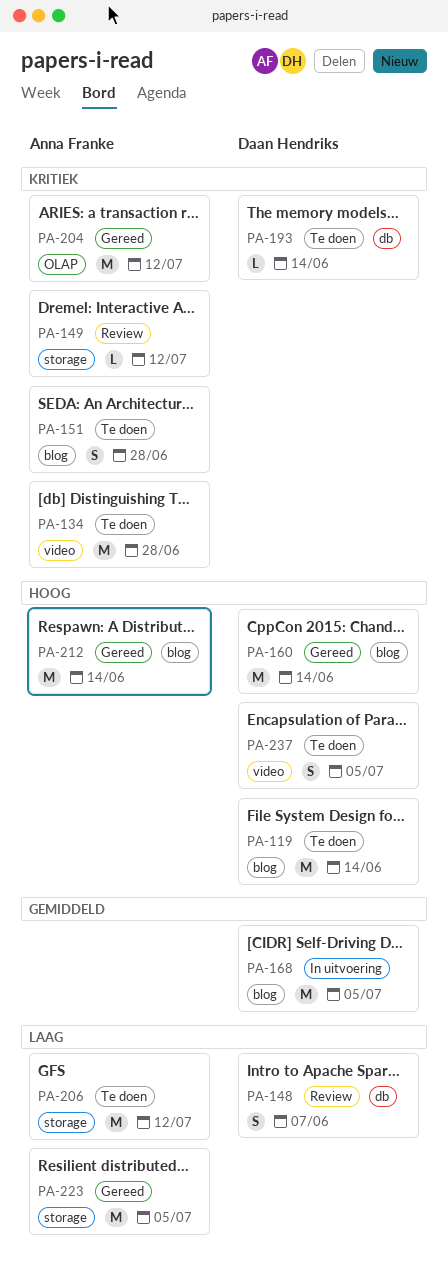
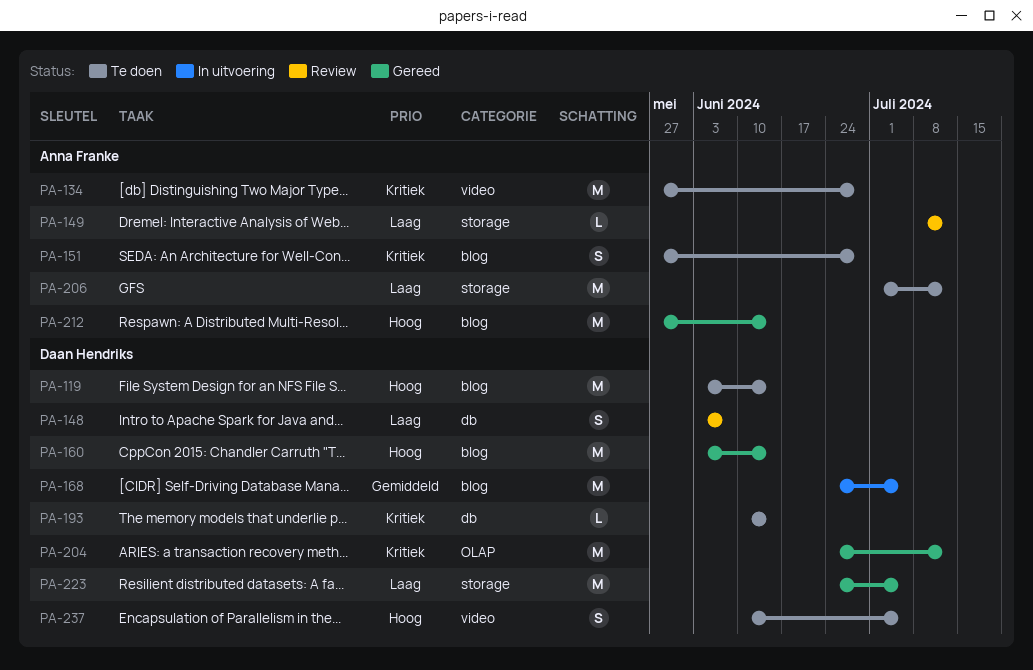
PA-149, priority: Kritiek -> Laag
PA-204, owner: Anna Franke -> Daan Hendriks
PA-223, owner: Anna Franke -> Daan Hendriks

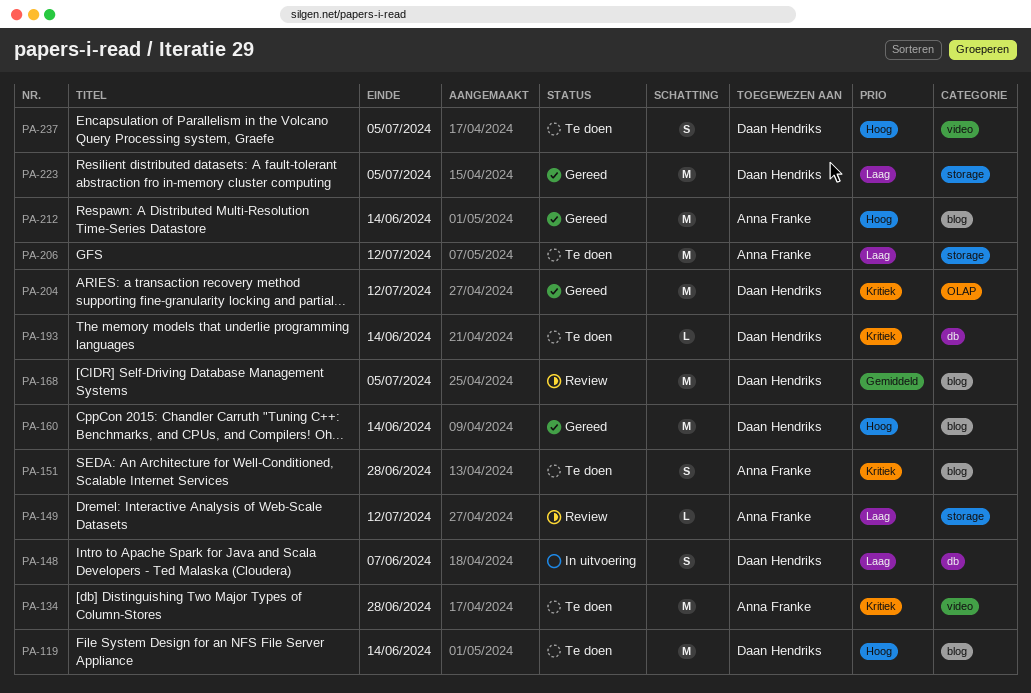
PA-148, status: Review -> In uitvoering
PA-168, status: In uitvoering -> Review

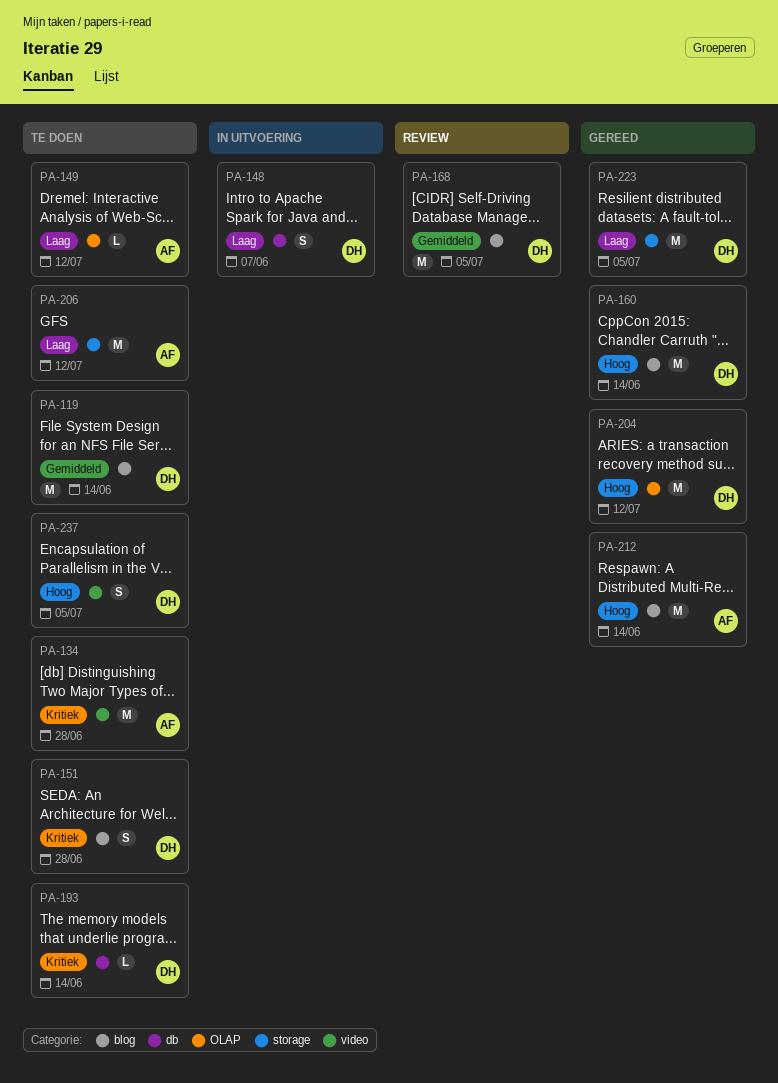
PA-119, priority: Hoog -> Gemiddeld
PA-149, status: Review -> Te doen
PA-149, label: storage -> OLAP
PA-151, owner: Anna Franke -> Daan Hendriks
PA-204, priority: Kritiek -> Hoog

